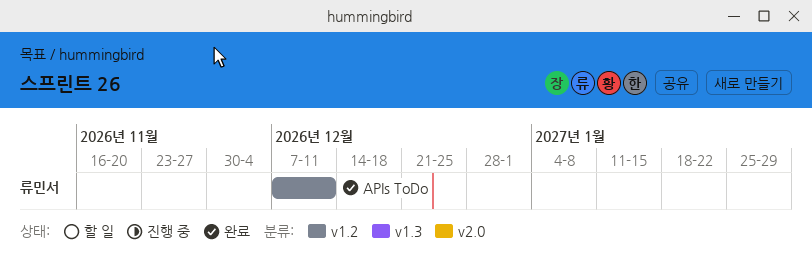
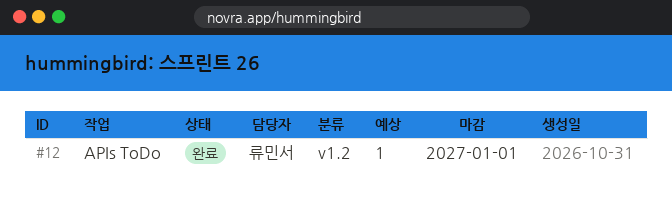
APIs ToDo, due: Dec 11 -> Jan 1

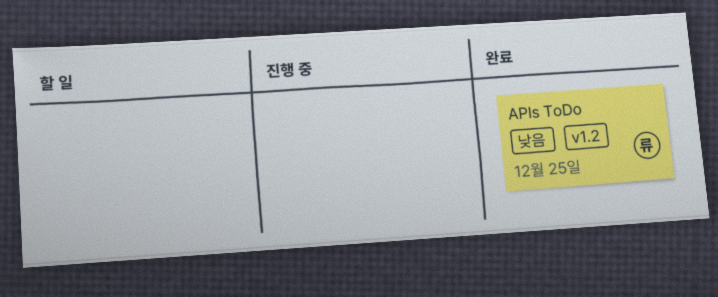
APIs ToDo, due: Jan 1 -> Dec 25

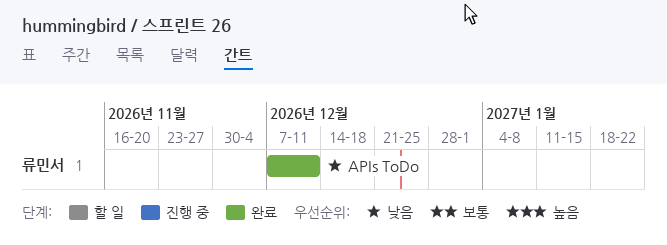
APIs ToDo, due: Dec 25 -> Dec 11

